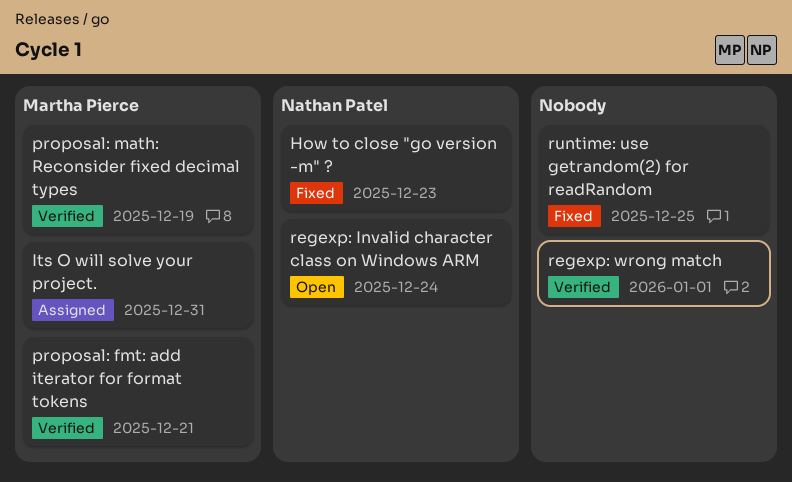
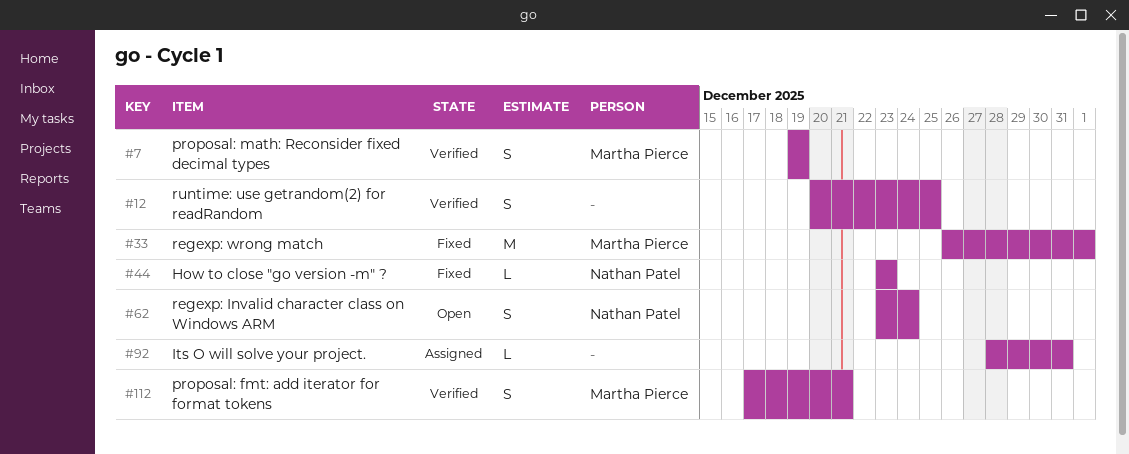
Its O will solve your project., owner: Martha Pierce -> none
regexp: wrong match, status: Verified -> Fixed
regexp: wrong match, owner: none -> Martha Pierce
runtime: use getrandom(2) for readRandom, status: Fixed -> Verified

